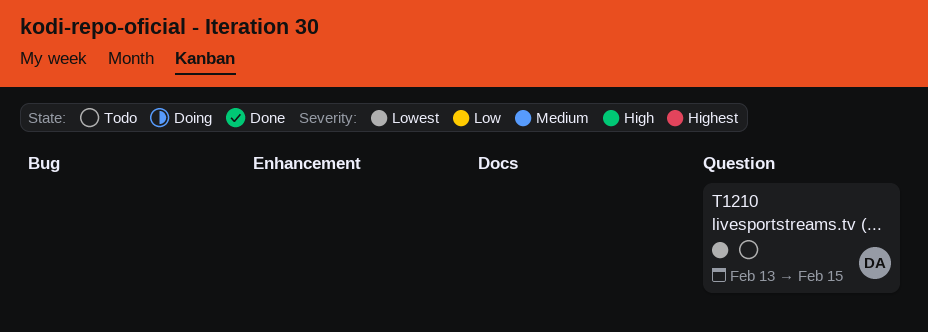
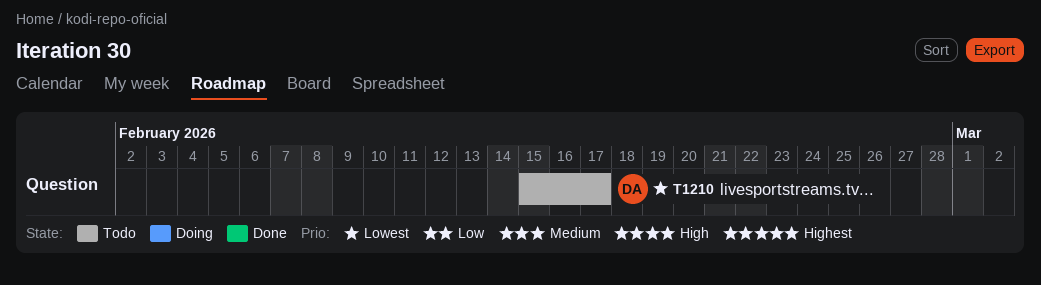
T1210, start: Feb 13 -> Feb 15
T1210, due: Feb 15 -> Feb 17

